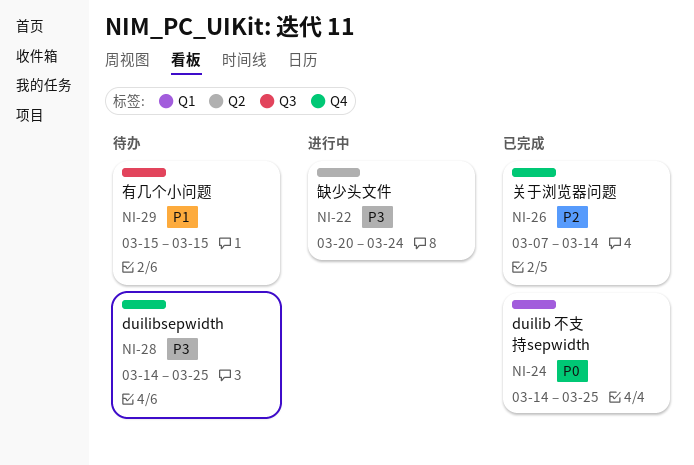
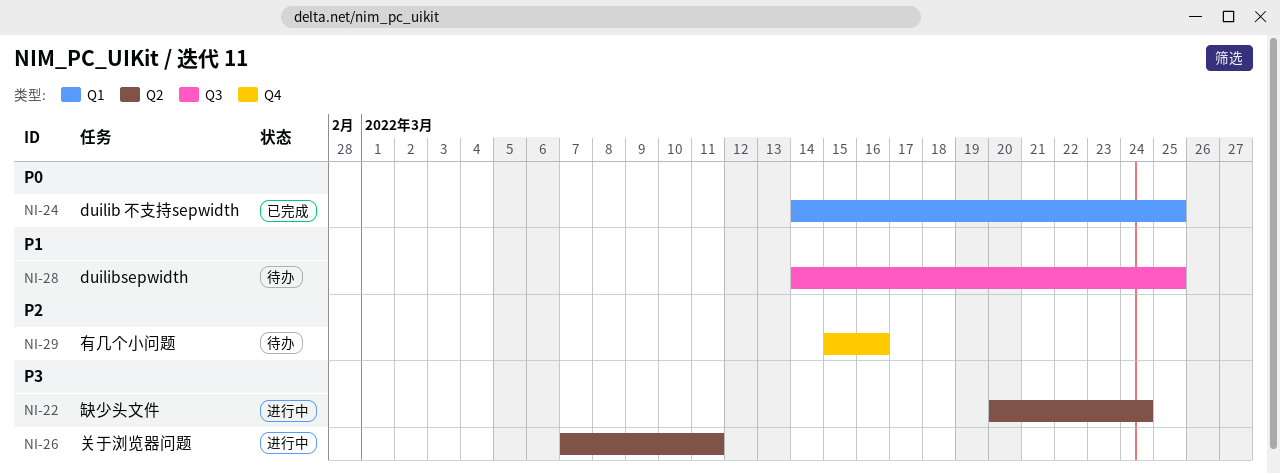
NI-26, status: 已完成 -> 进行中
NI-26, priority: P2 -> P3
NI-26, label: Q4 -> Q2
NI-26, due: Mar 14 -> Mar 11
NI-28, priority: P3 -> P1
NI-28, label: Q4 -> Q3
NI-29, priority: P1 -> P2
NI-29, label: Q3 -> Q4
NI-29, due: Mar 15 -> Mar 16

